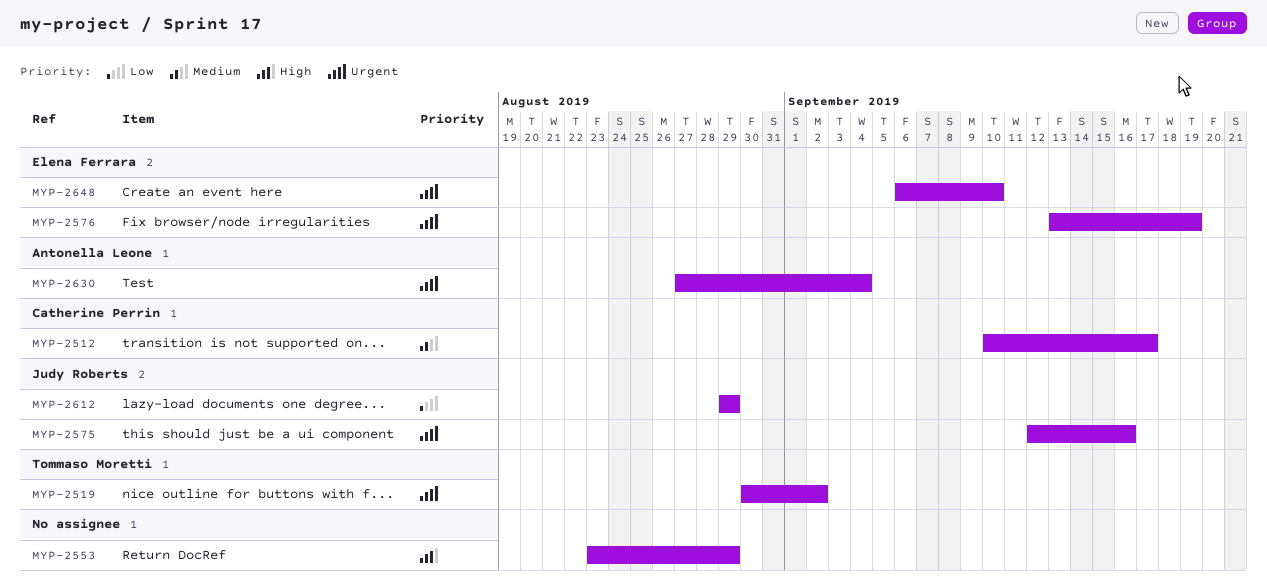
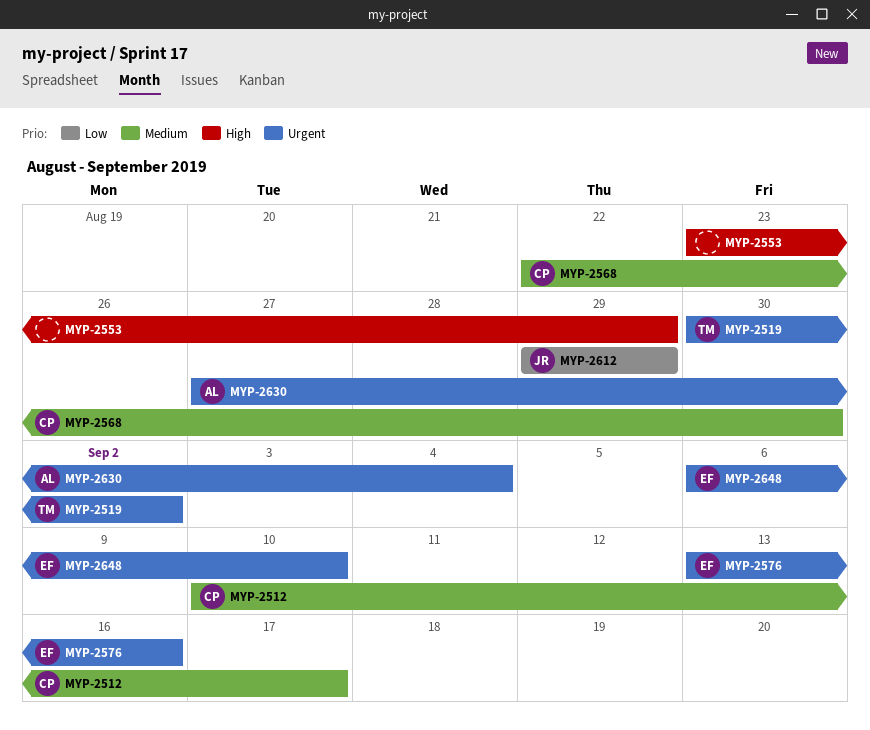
MYP-2568: none -> present
MYP-2575: present -> none
MYP-2576, due: Sep 19 -> Sep 16

